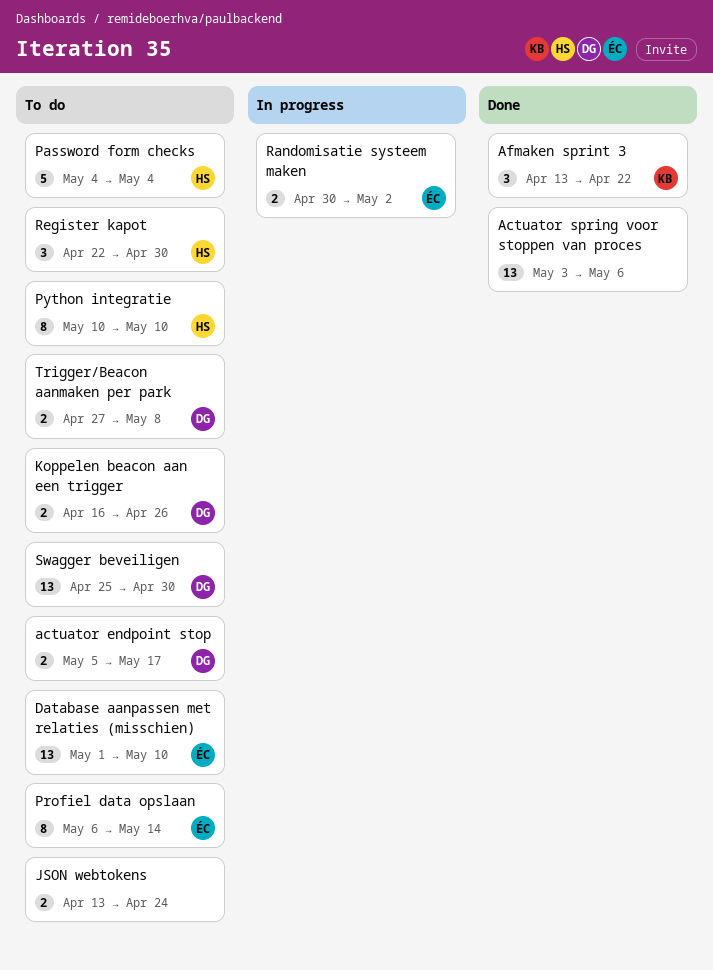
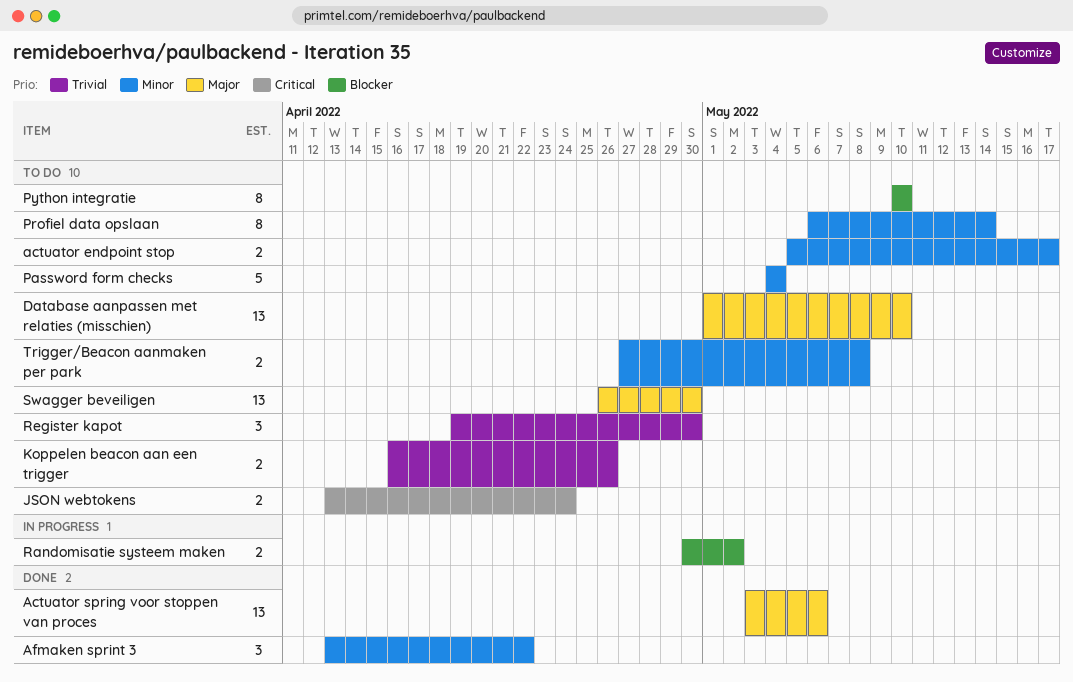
Register kapot, start: Apr 22 -> Apr 19
Swagger beveiligen, start: Apr 25 -> Apr 26

